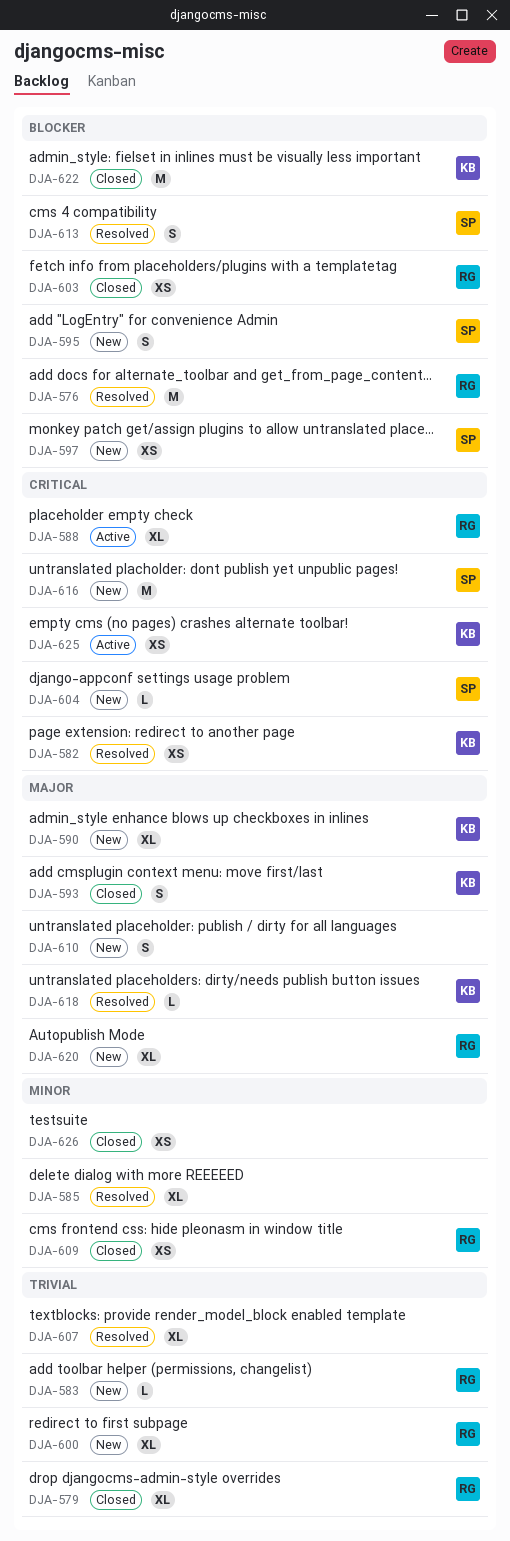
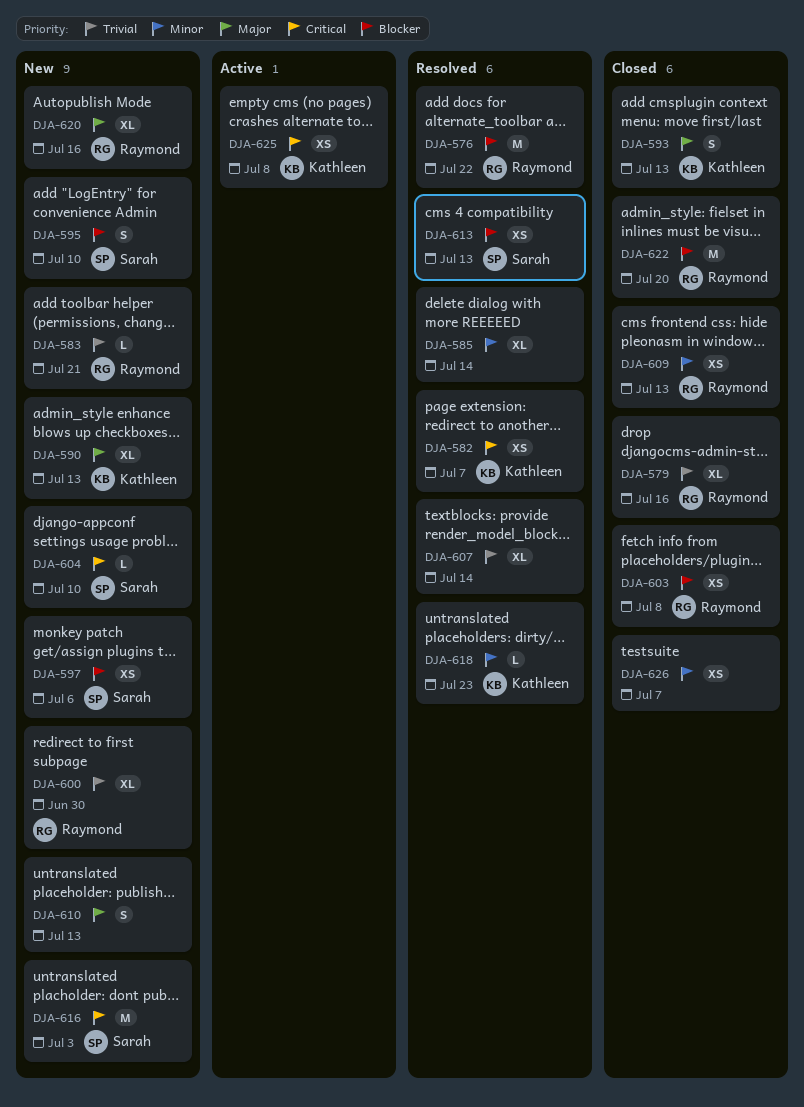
DJA-588: present -> none
DJA-613, estimate: S -> XS
DJA-618, priority: Major -> Minor
DJA-622, owner: Kathleen -> Raymond

